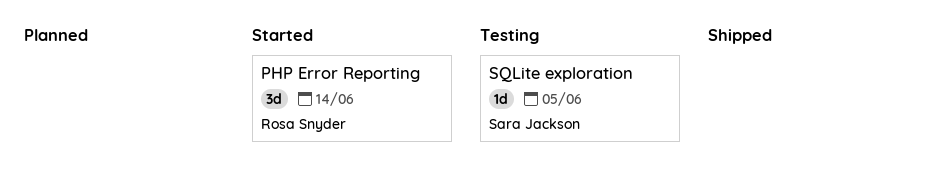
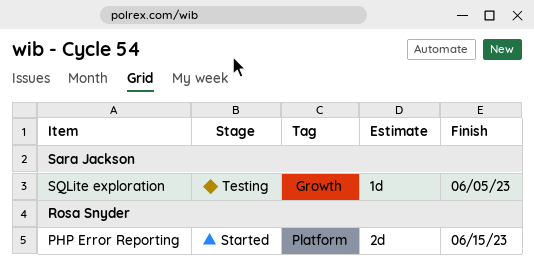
PHP Error Reporting, estimate: 3d -> 2d
PHP Error Reporting, due: Jun 14 -> Jun 15

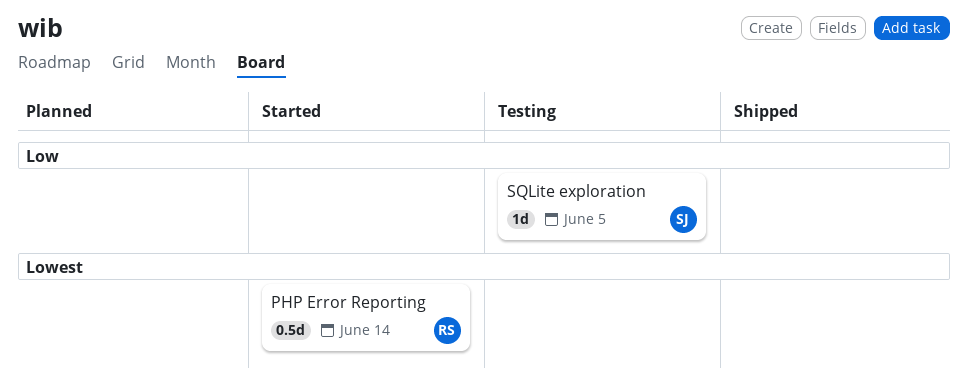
PHP Error Reporting, estimate: 2d -> 0.5d
PHP Error Reporting, due: Jun 15 -> Jun 14

